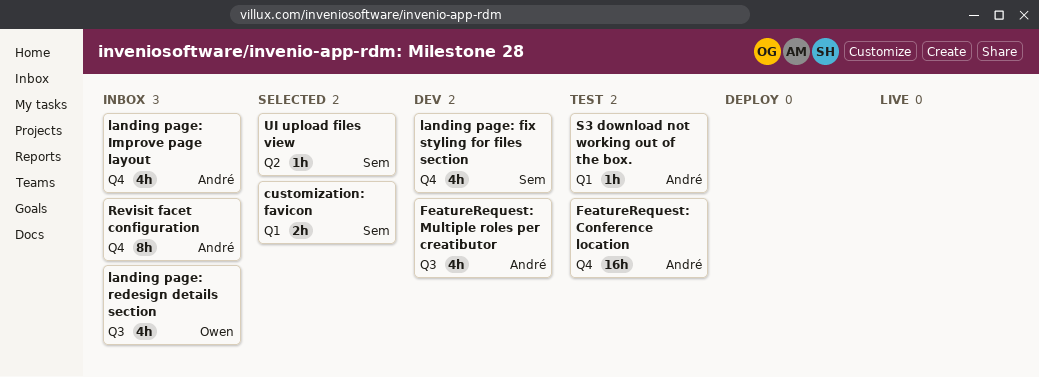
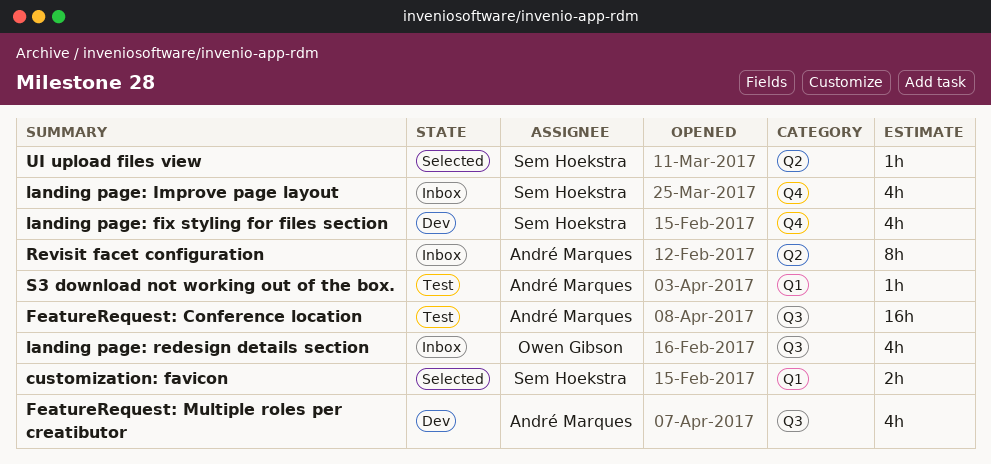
FeatureRequest: Conference location, label: Q4 -> Q3
landing page: Improve page layout, owner: André Marques -> Sem Hoekstra
Revisit facet configuration, label: Q4 -> Q2

